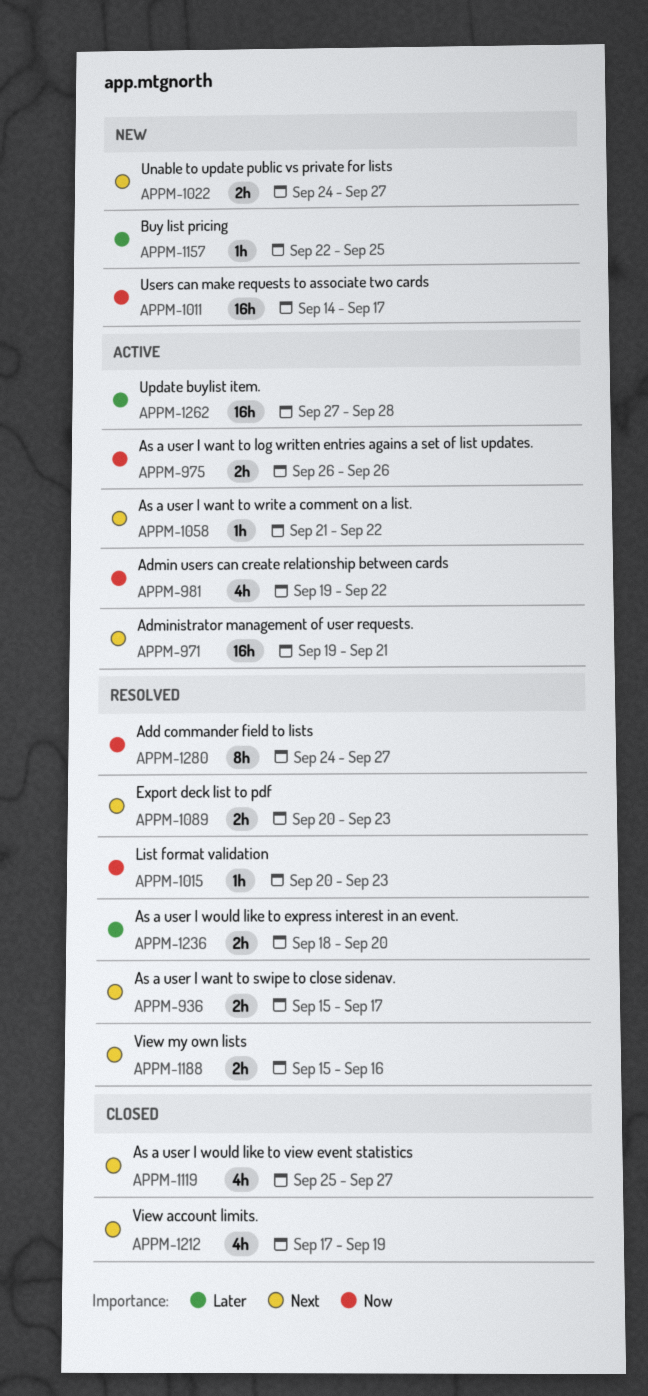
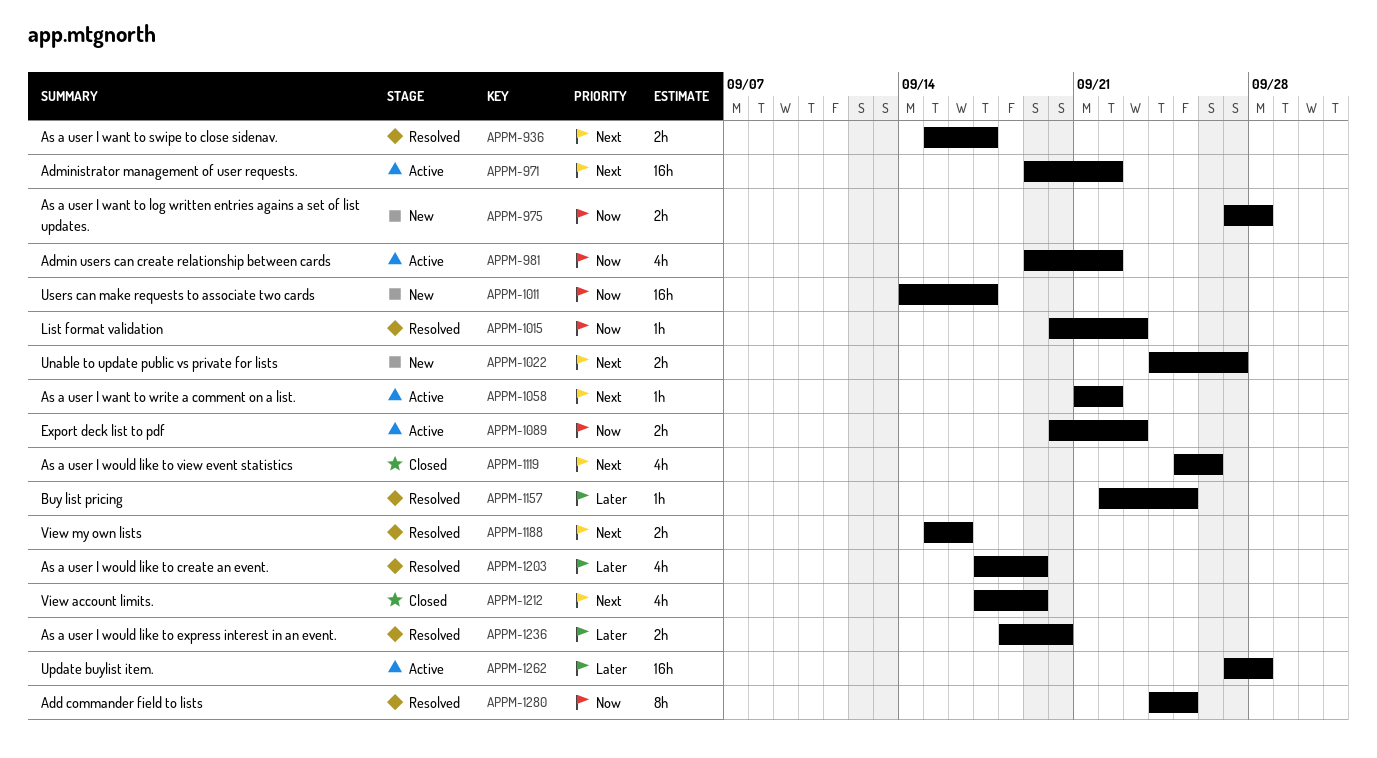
APPM-971, due: Sep 21 -> Sep 22
APPM-975, status: Active -> New
APPM-975, start: Sep 26 -> Sep 27
APPM-975, due: Sep 26 -> Sep 28
APPM-1089, status: Resolved -> Active
APPM-1089, priority: Next -> Now
APPM-1119, due: Sep 27 -> Sep 26
APPM-1157, status: New -> Resolved
APPM-1203: none -> present
APPM-1280, due: Sep 27 -> Sep 25

